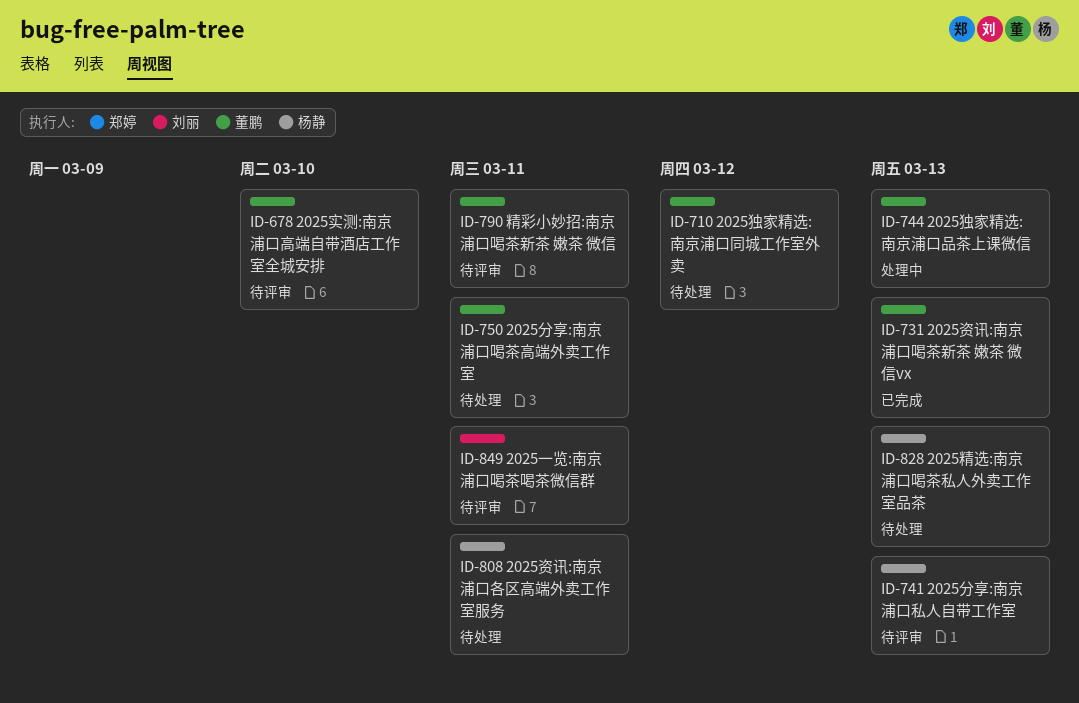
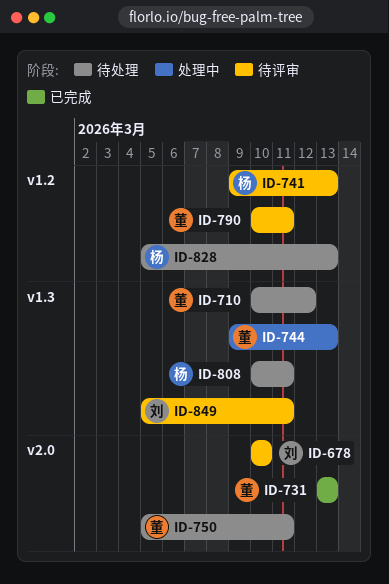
ID-678, owner: 董鹏 -> 刘丽

